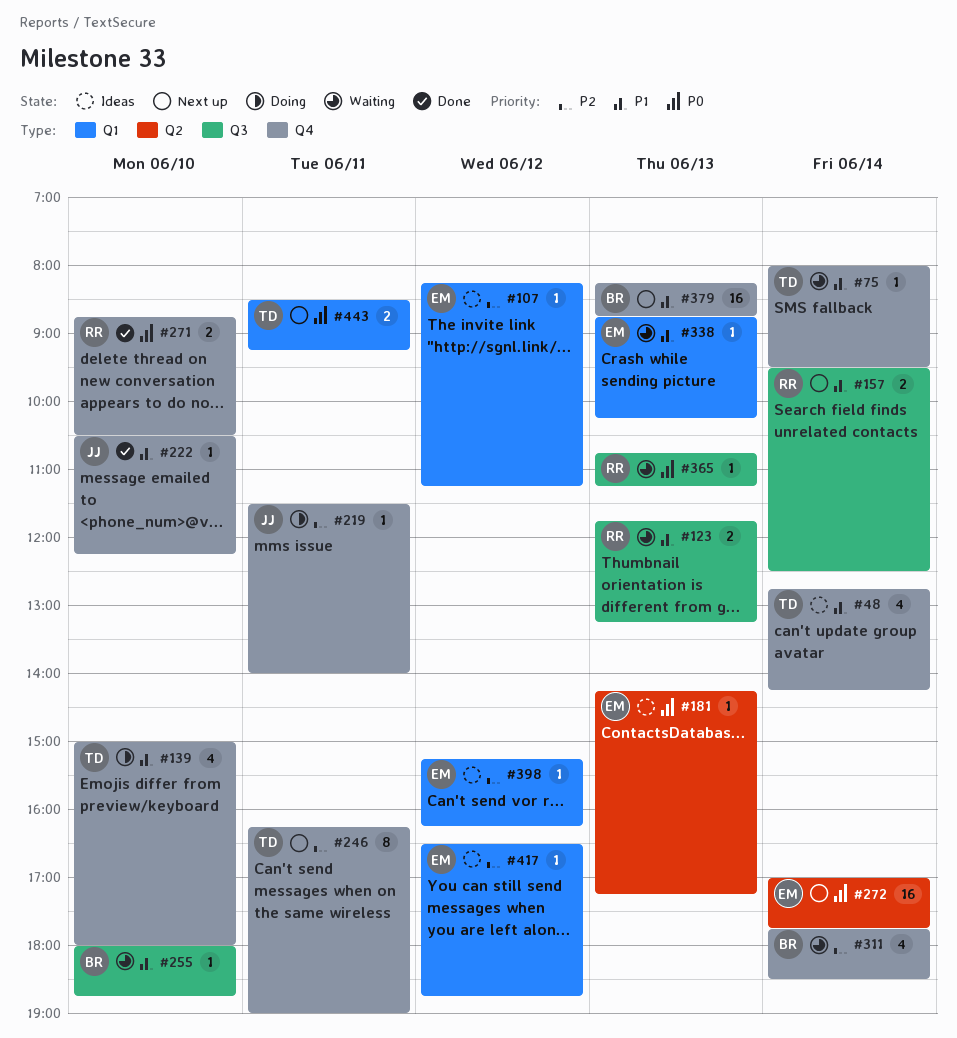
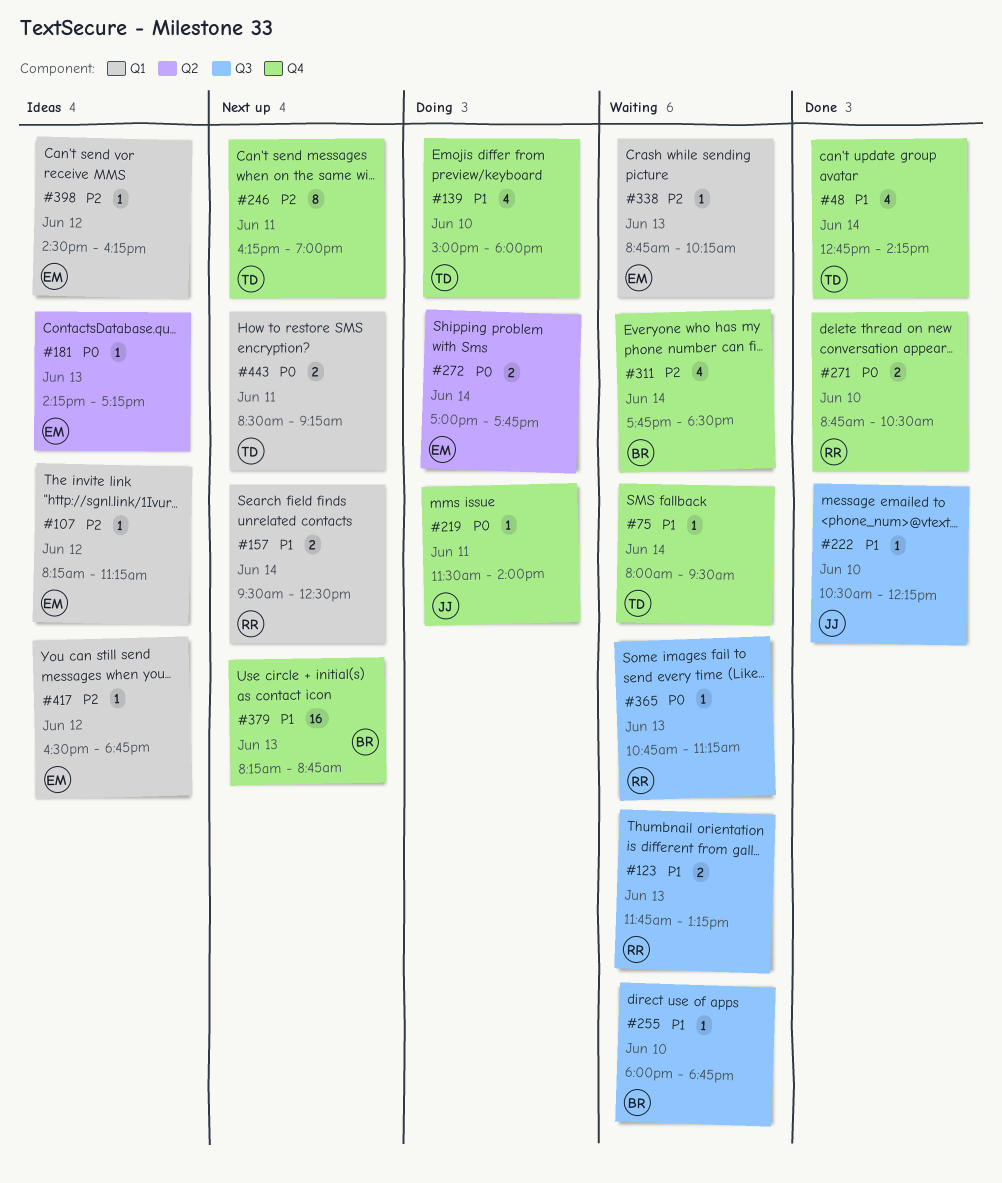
#48, status: Ideas -> Done
#157, label: Q3 -> Q1
#219, priority: P2 -> P0
#222, label: Q4 -> Q3
#272, status: Next up -> Doing
#272, estimate: 16 -> 2
#338, priority: P1 -> P2
#398, begins: 15:15 -> 14:30

